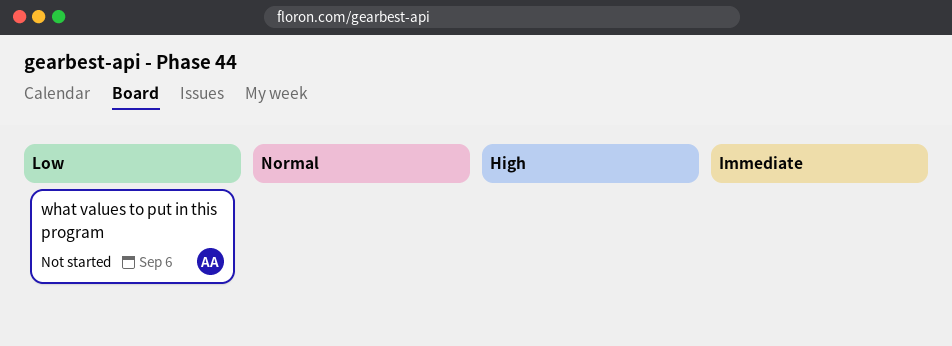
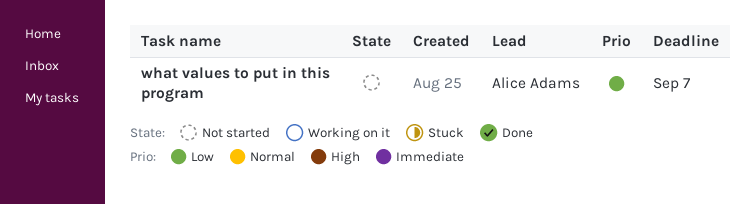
what values to put in this program, due: Sep 6 -> Sep 7

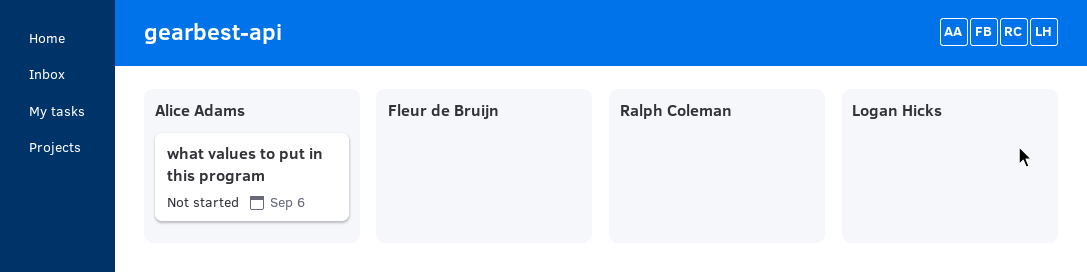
what values to put in this program, due: Sep 7 -> Sep 6

